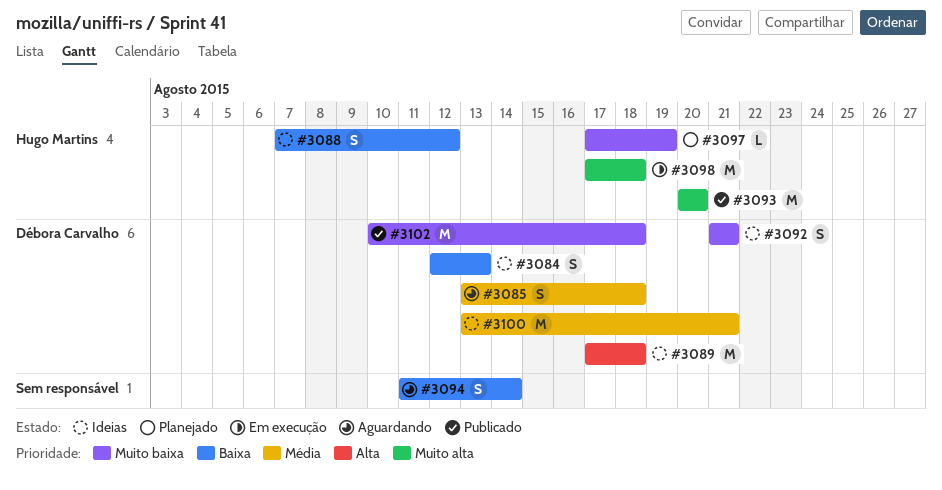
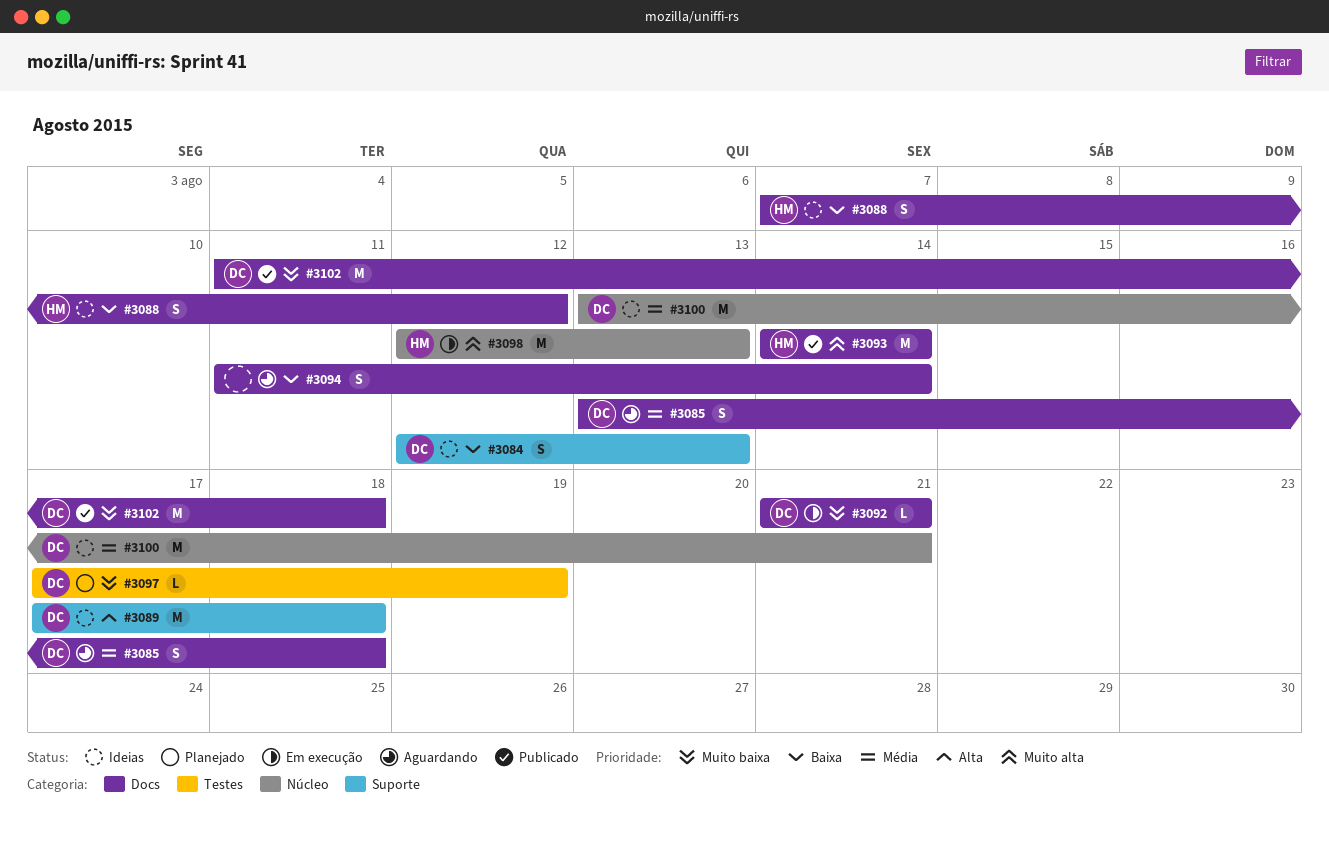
#3092, status: Ideias -> Em execução
#3092, estimate: S -> L
#3093, start: Aug 20 -> Aug 14
#3093, due: Aug 20 -> Aug 14
#3097, owner: Hugo Martins -> Débora Carvalho
#3098, start: Aug 17 -> Aug 12
#3098, due: Aug 18 -> Aug 13
#3102, start: Aug 10 -> Aug 11

